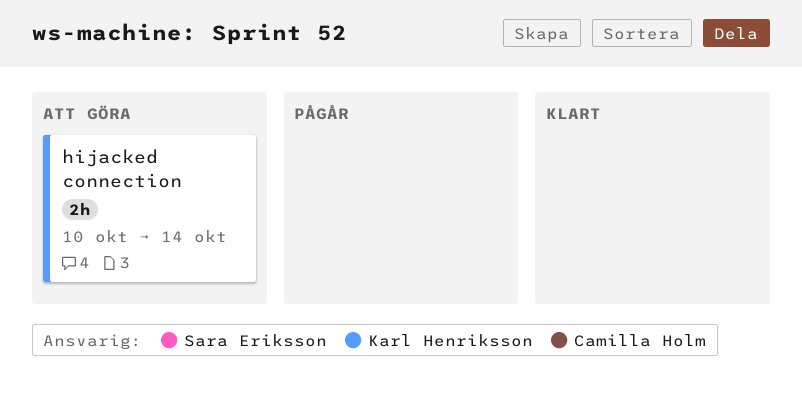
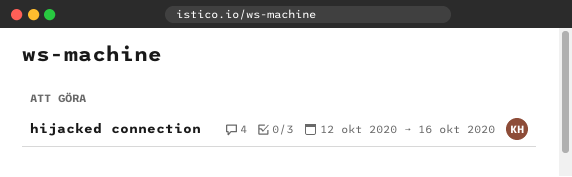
hijacked connection, start: Oct 10 -> Oct 12
hijacked connection, due: Oct 14 -> Oct 16

